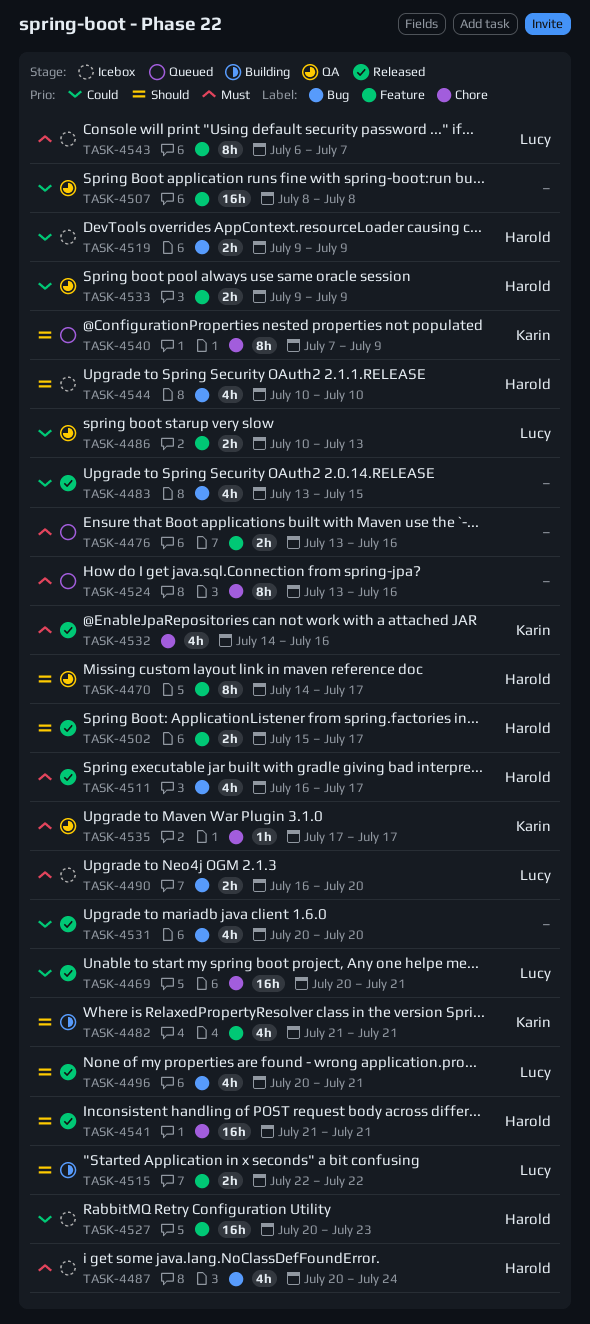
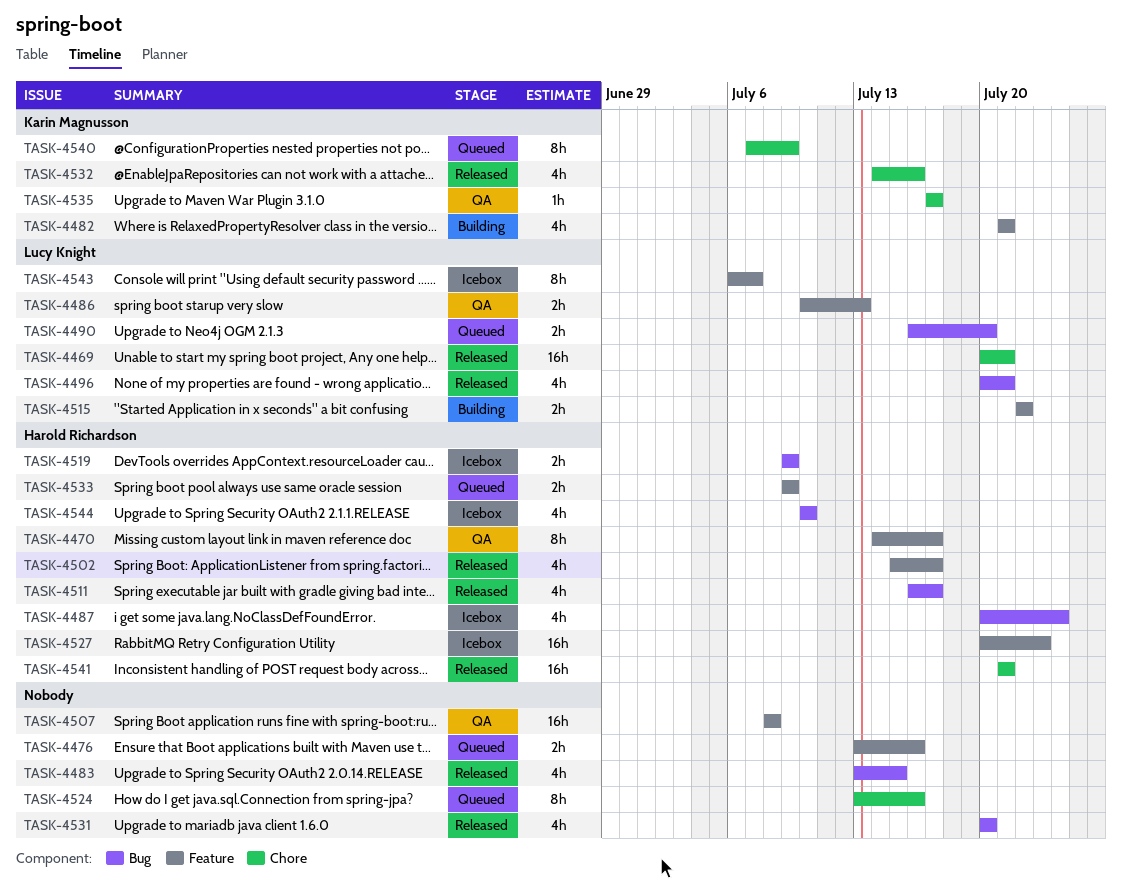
TASK-4490, status: Icebox -> Queued
TASK-4502, estimate: 2h -> 4h
TASK-4533, status: QA -> Queued

